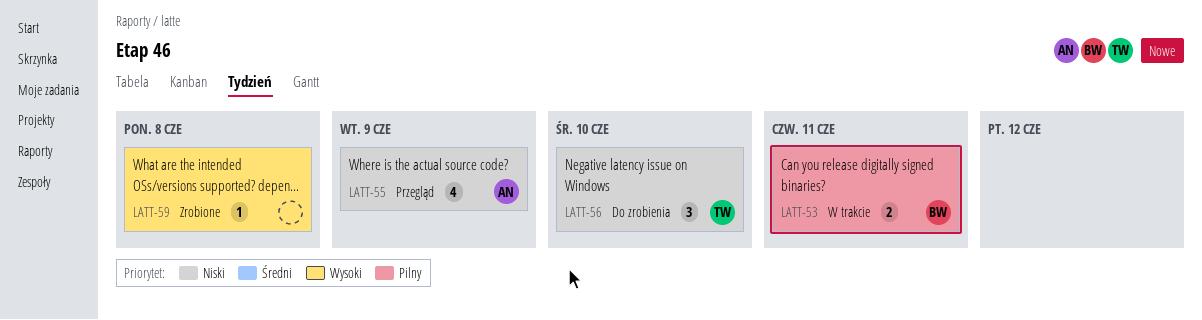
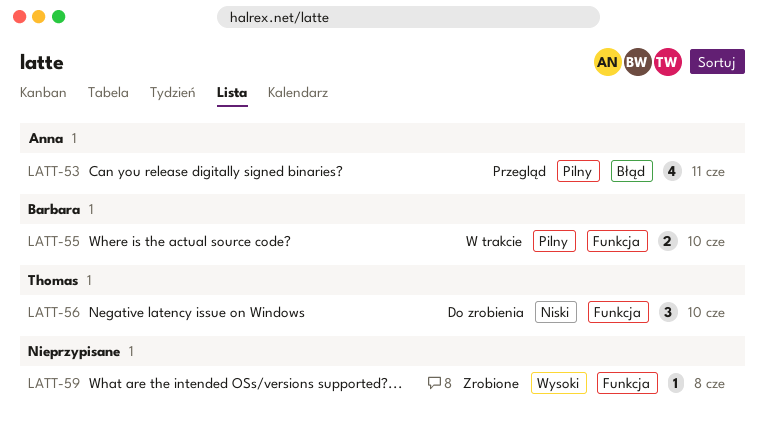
LATT-53, status: W trakcie -> Przegląd
LATT-53, owner: Barbara -> Anna
LATT-53, estimate: 2 -> 4
LATT-55, status: Przegląd -> W trakcie
LATT-55, owner: Anna -> Barbara
LATT-55, priority: Niski -> Pilny
LATT-55, estimate: 4 -> 2
LATT-55, due: Jun 9 -> Jun 10

